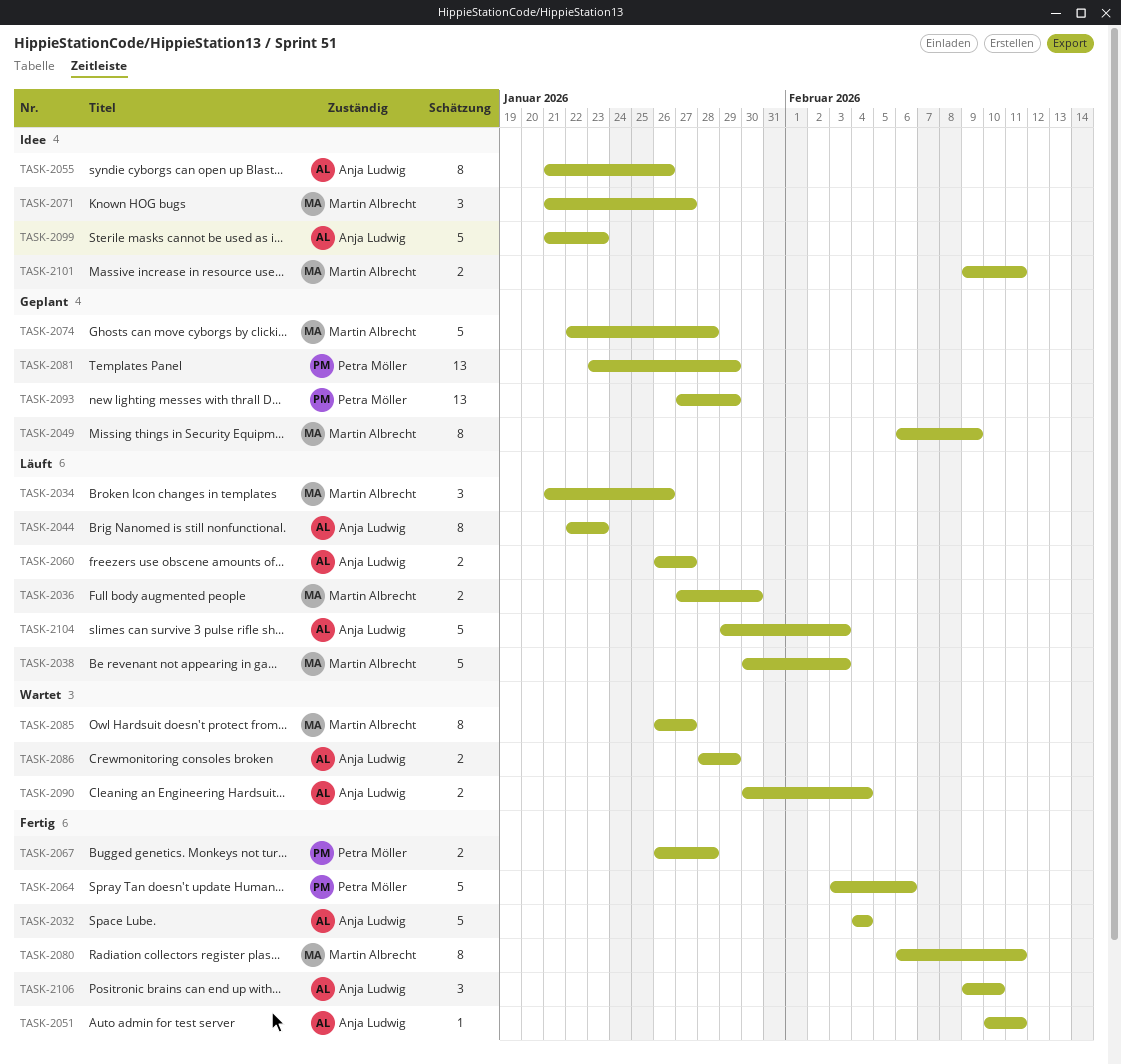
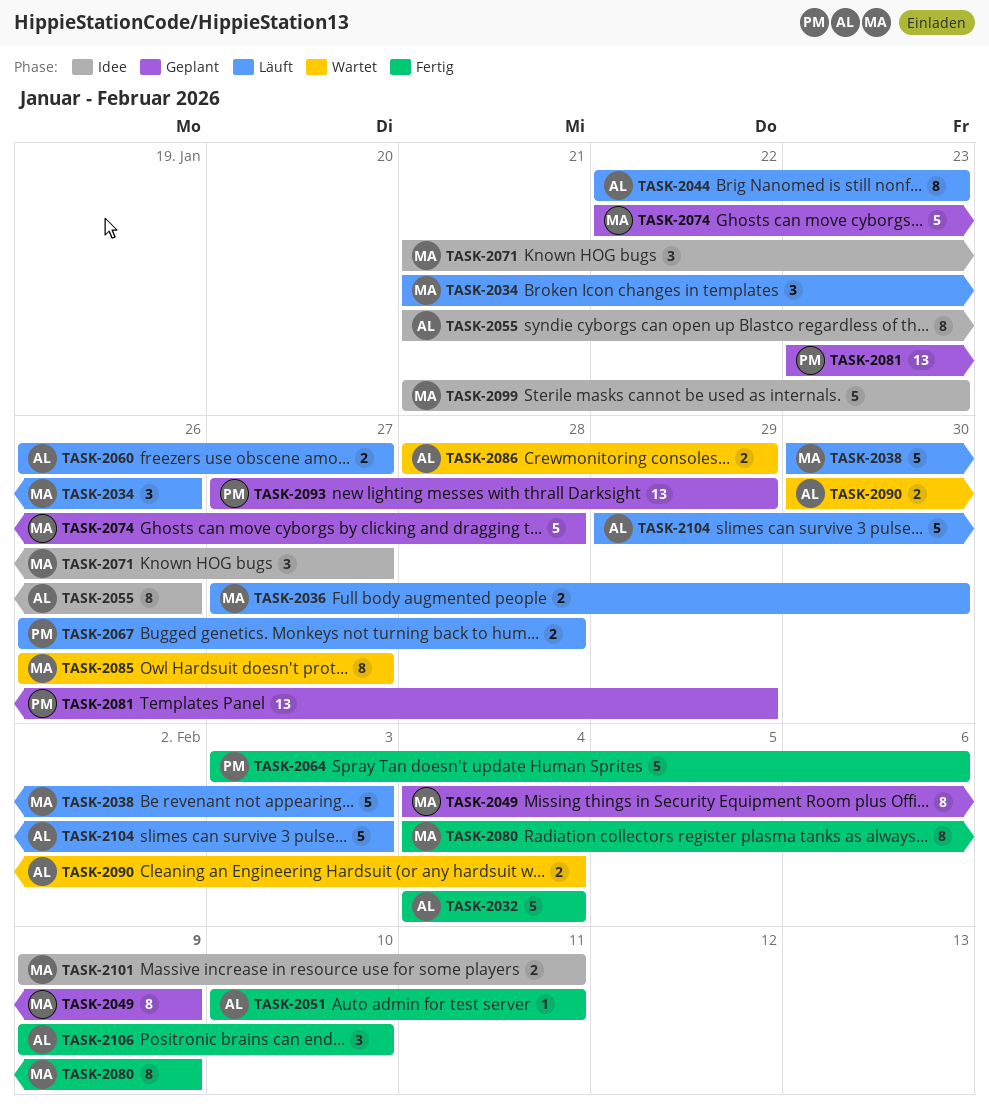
TASK-2049, start: Feb 6 -> Feb 4
TASK-2067, status: Fertig -> Läuft
TASK-2080, start: Feb 6 -> Feb 4
TASK-2080, due: Feb 11 -> Feb 9
TASK-2099, owner: Anja Ludwig -> Martin Albrecht

